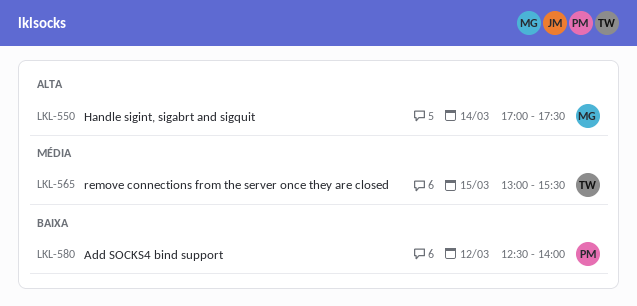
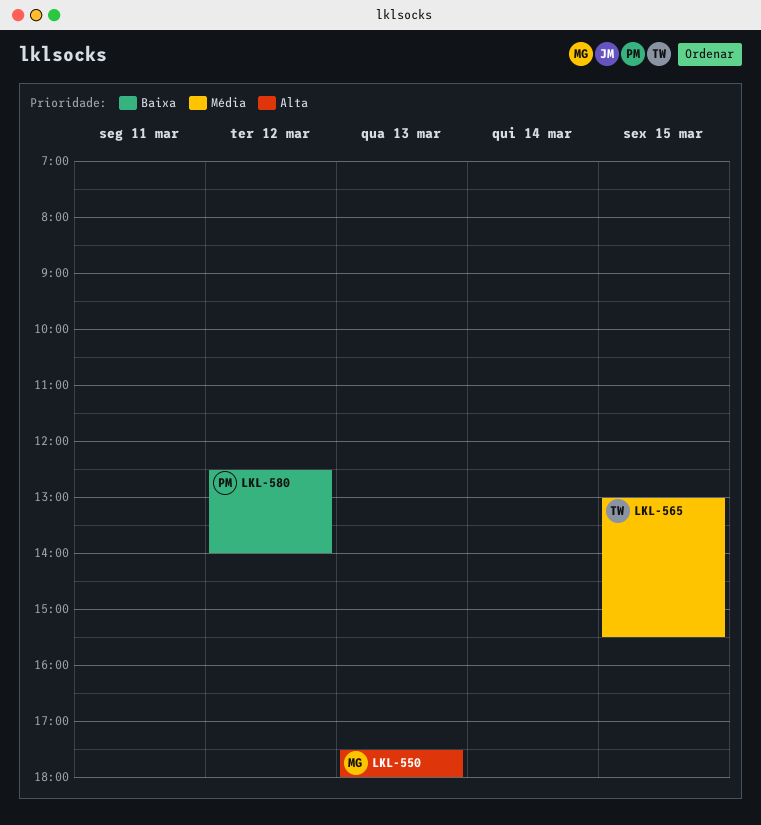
LKL-550, day: Mar 14 -> Mar 13
LKL-550, begins: 17:00 -> 17:30
LKL-550, ends: 17:30 -> 18:00

